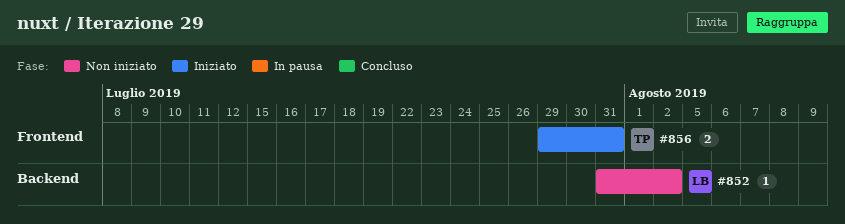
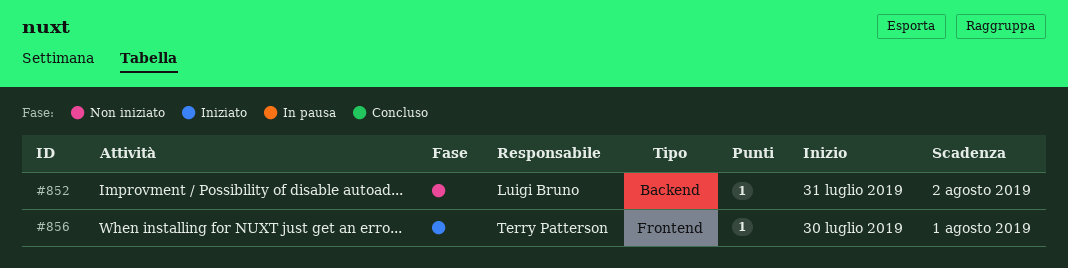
#856, estimate: 2 -> 1
#856, start: Jul 29 -> Jul 30
#856, due: Jul 31 -> Aug 1

